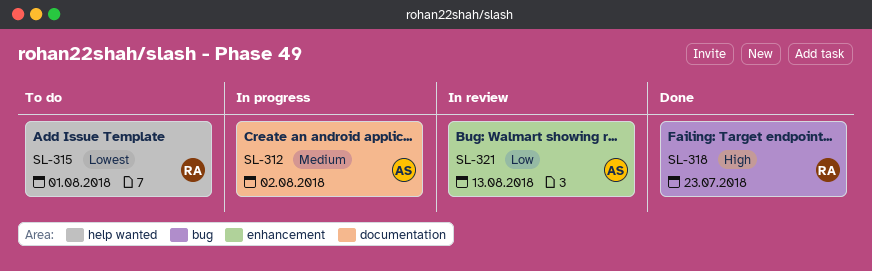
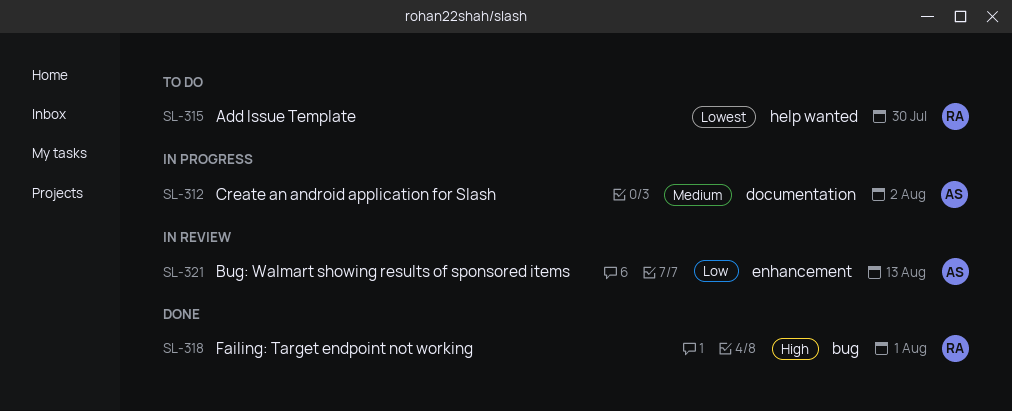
SL-315, due: Aug 1 -> Jul 30
SL-318, due: Jul 23 -> Aug 1

